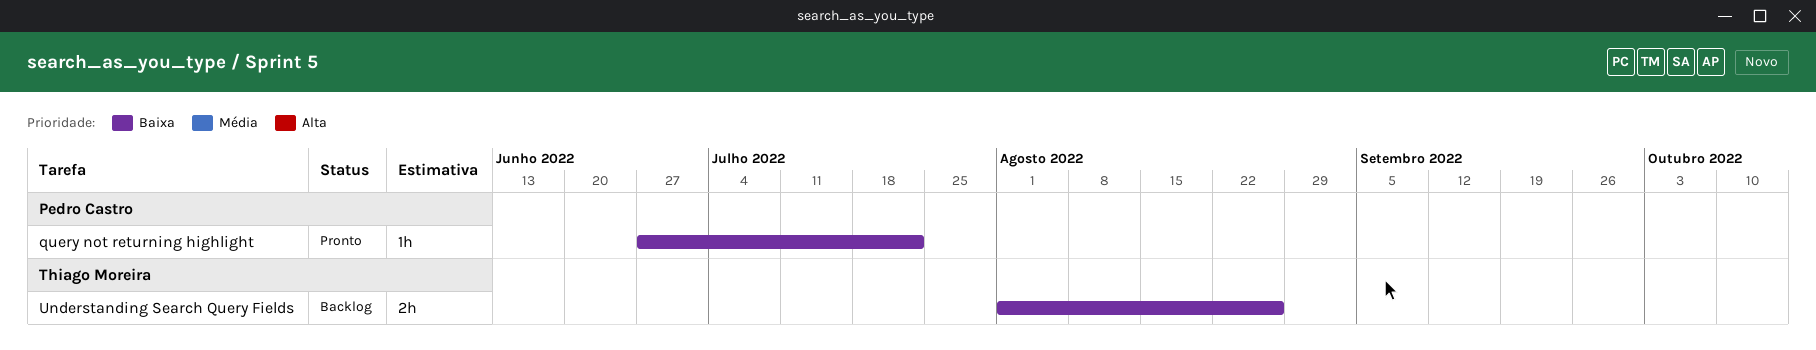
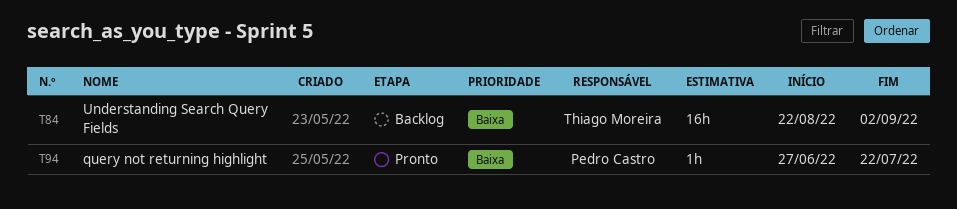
Understanding Search Query Fields, estimate: 2h -> 16h
Understanding Search Query Fields, start: Aug 1 -> Aug 22
Understanding Search Query Fields, due: Aug 26 -> Sep 2

